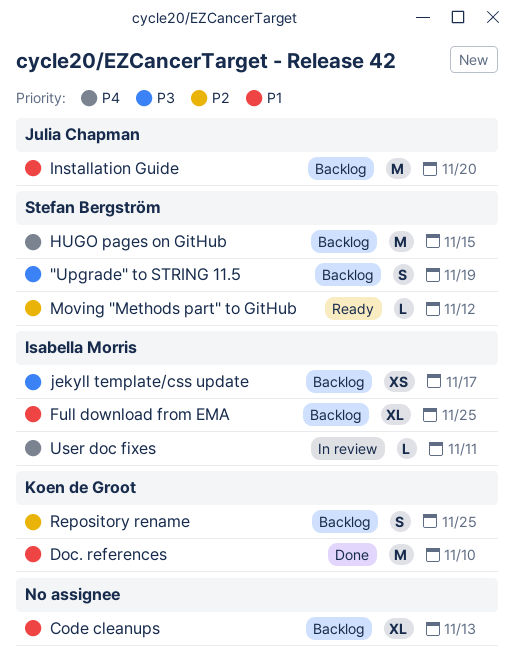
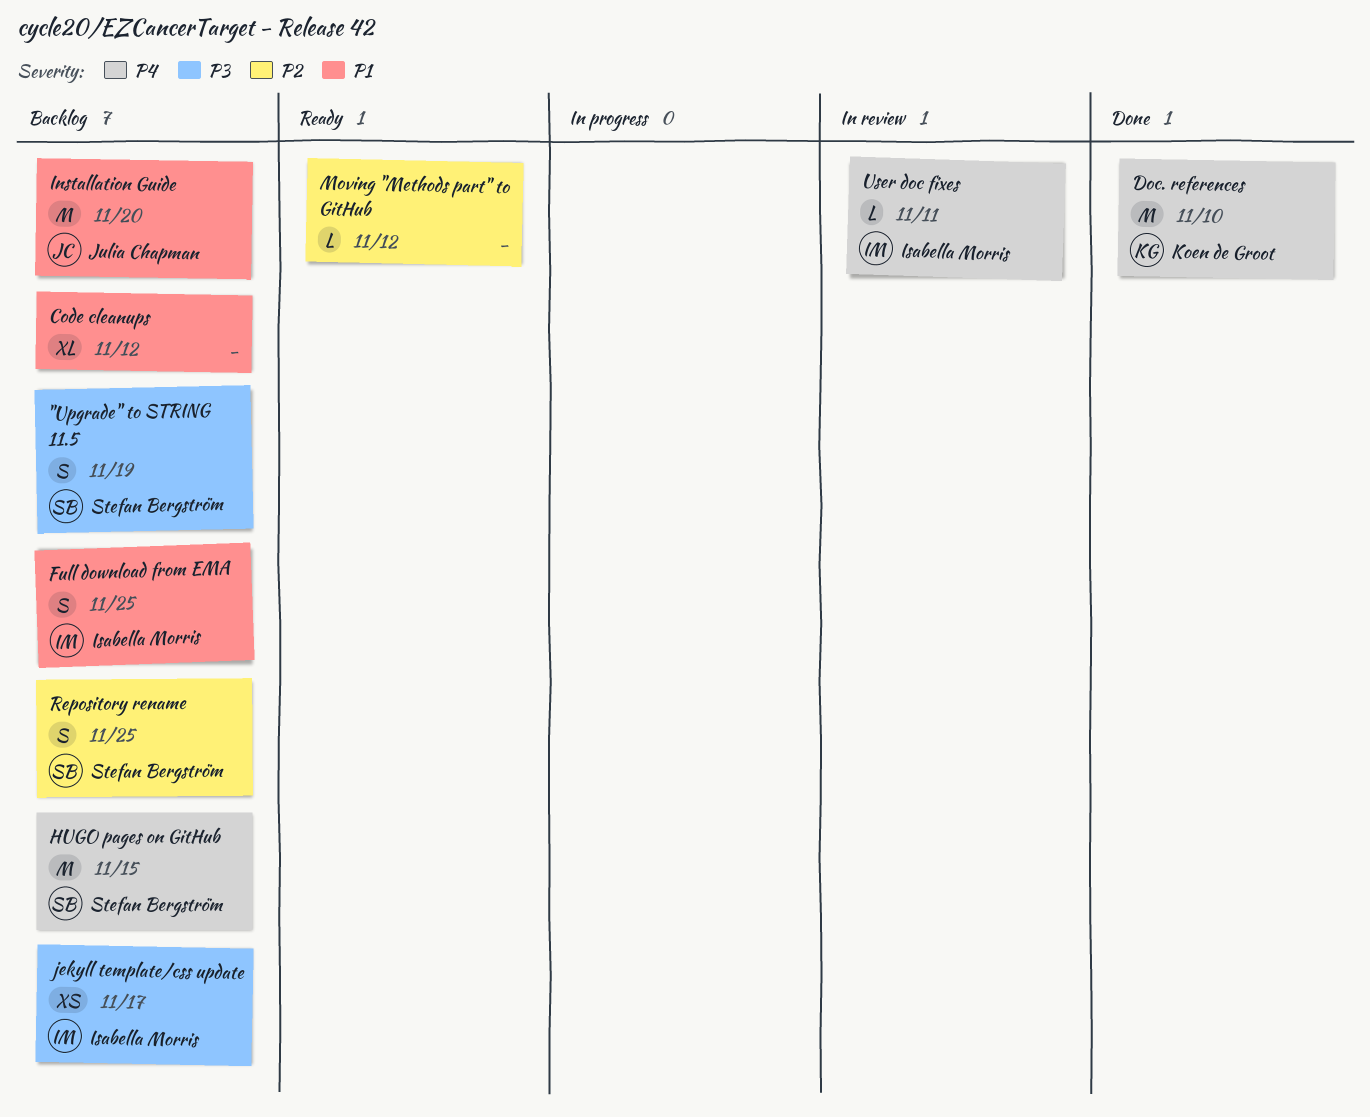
Code cleanups, due: Nov 13 -> Nov 12
Doc. references, priority: P1 -> P4
Full download from EMA, estimate: XL -> S
Moving "Methods part" to GitHub, owner: Stefan Bergström -> none
Repository rename, owner: Koen de Groot -> Stefan Bergström

